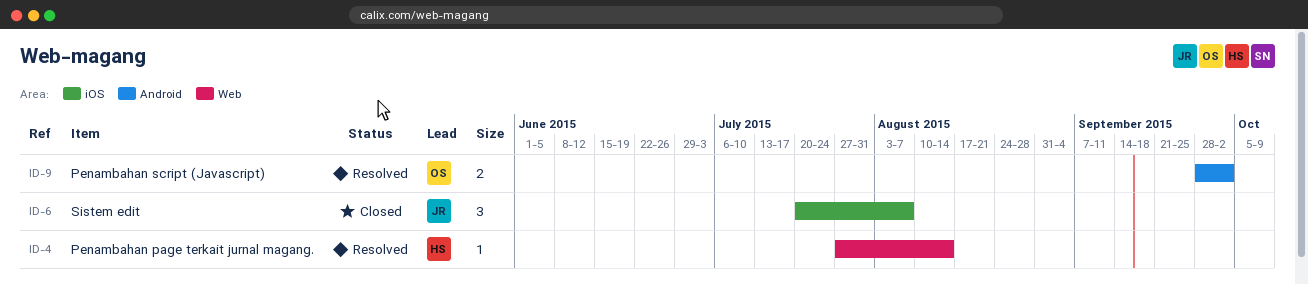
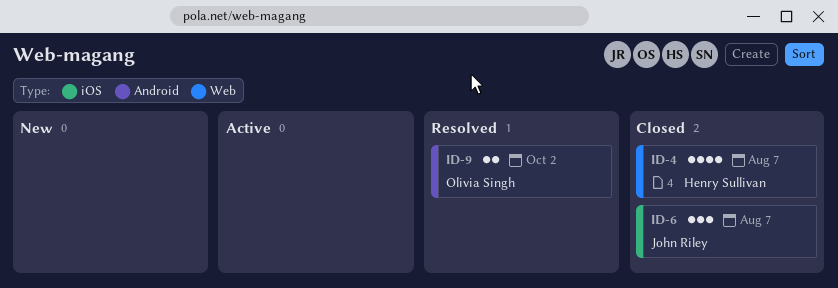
ID-4, status: Resolved -> Closed
ID-4, estimate: 1 -> 4
ID-4, due: Aug 14 -> Aug 7

